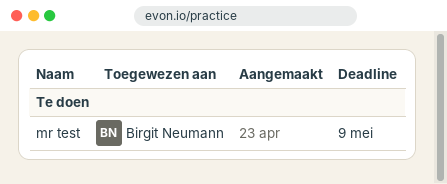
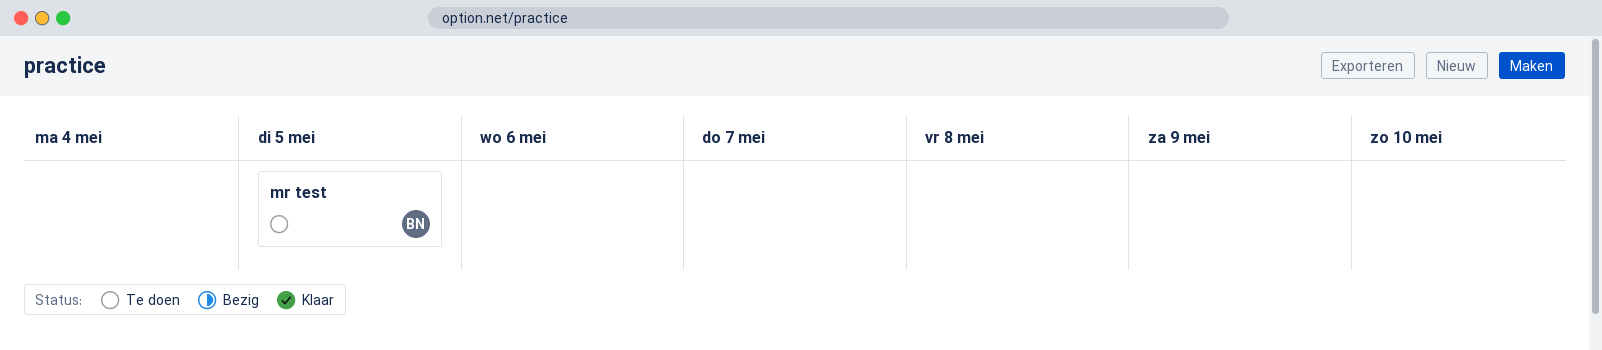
mr test, due: May 9 -> May 5

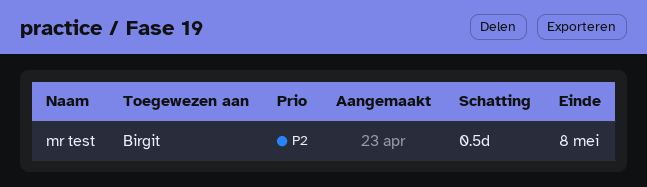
mr test, due: May 5 -> May 8

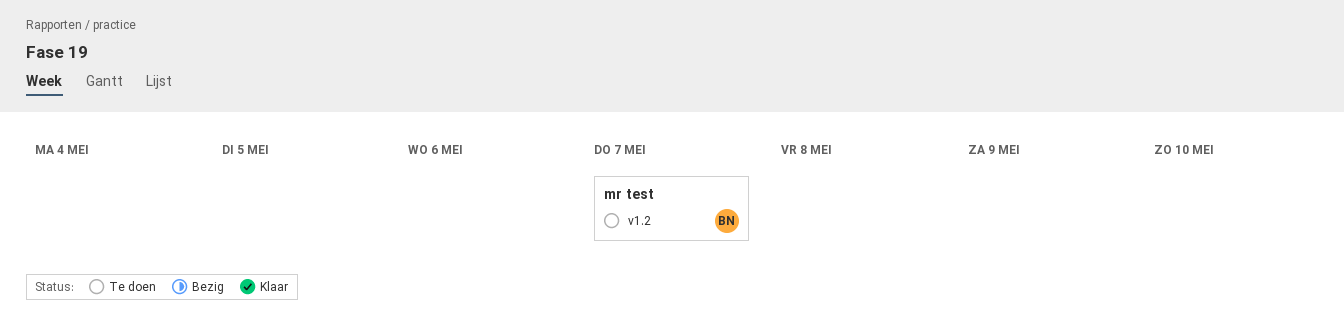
mr test, due: May 8 -> May 7

